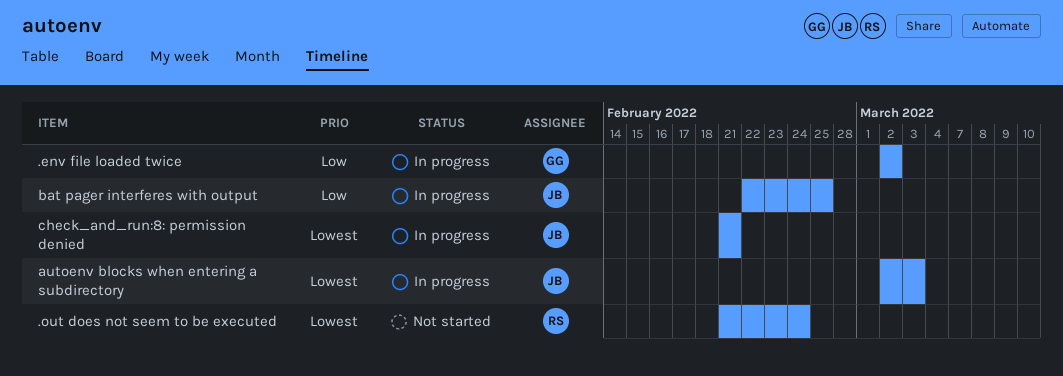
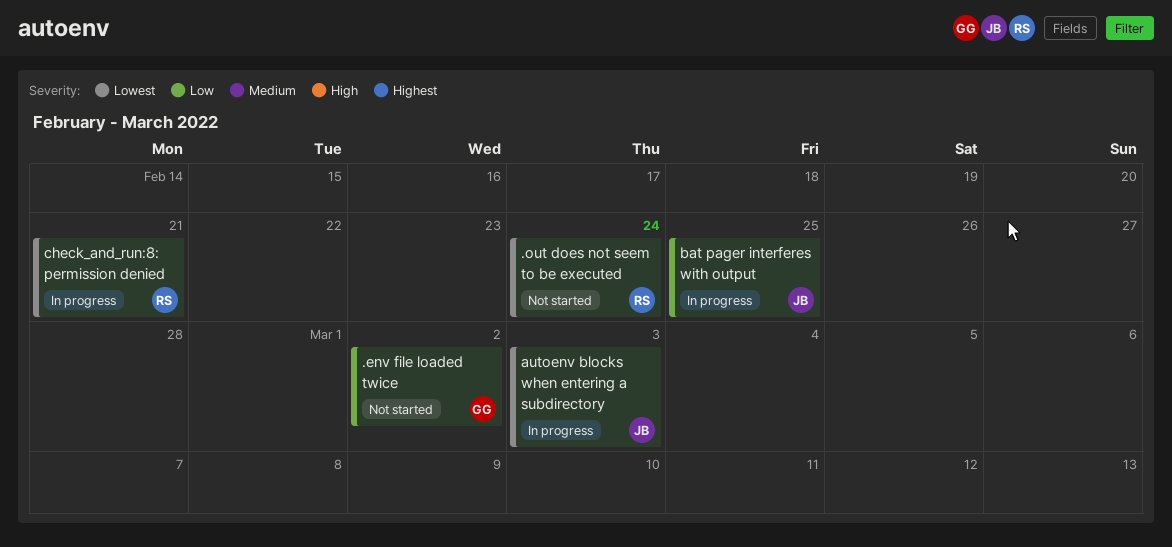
.env file loaded twice, status: In progress -> Not started
check_and_run:8: permission denied, owner: JB -> RS

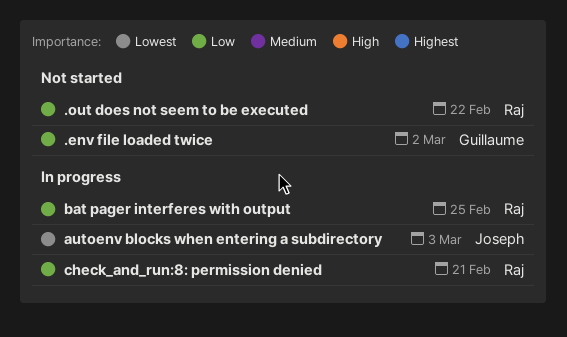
.out does not seem to be executed, priority: Lowest -> Low
.out does not seem to be executed, due: Feb 24 -> Feb 22
bat pager interferes with output, owner: Joseph -> Raj
check_and_run:8: permission denied, priority: Lowest -> Low

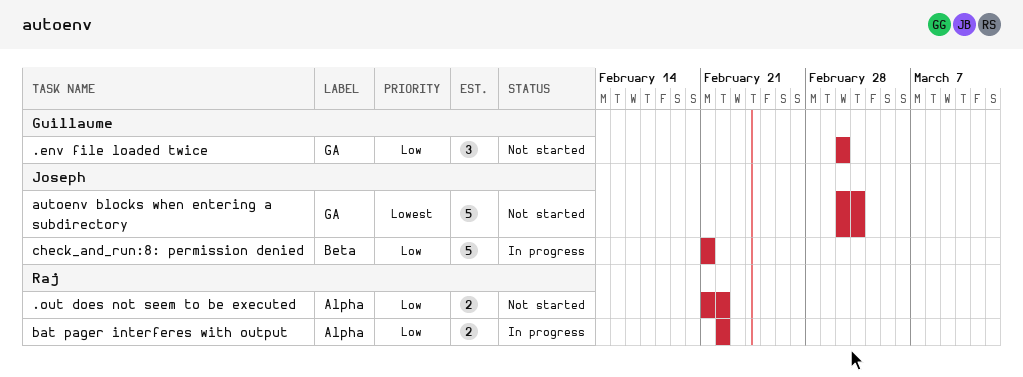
autoenv blocks when entering a subdirectory, status: In progress -> Not started
bat pager interferes with output, due: Feb 25 -> Feb 22
check_and_run:8: permission denied, owner: Raj -> Joseph

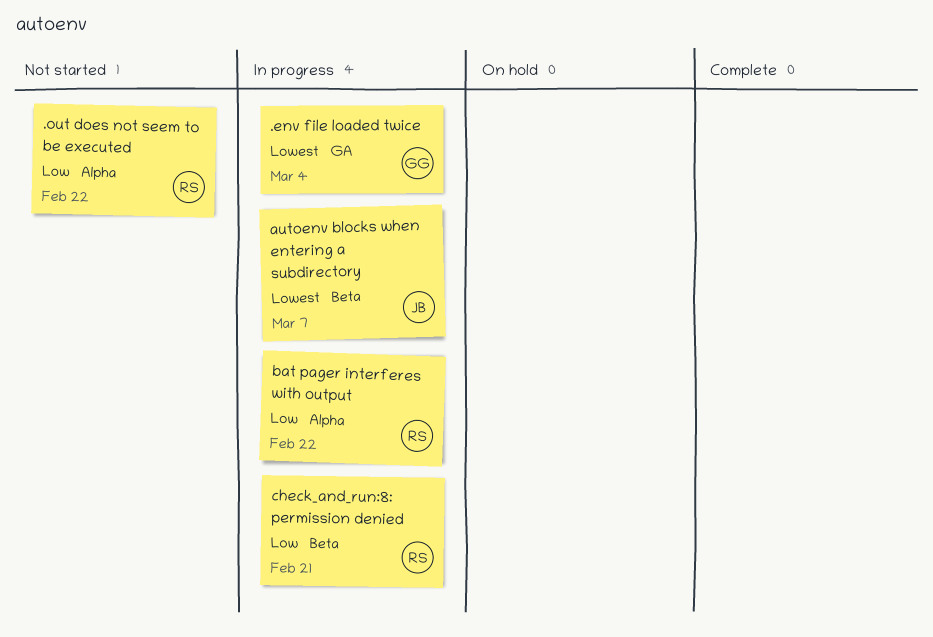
.env file loaded twice, status: Not started -> In progress
.env file loaded twice, priority: Low -> Lowest
.env file loaded twice, due: Mar 2 -> Mar 4
autoenv blocks when entering a subdirectory, status: Not started -> In progress
autoenv blocks when entering a subdirectory, label: GA -> Beta
autoenv blocks when entering a subdirectory, due: Mar 3 -> Mar 7
check_and_run:8: permission denied, owner: Joseph -> Raj

